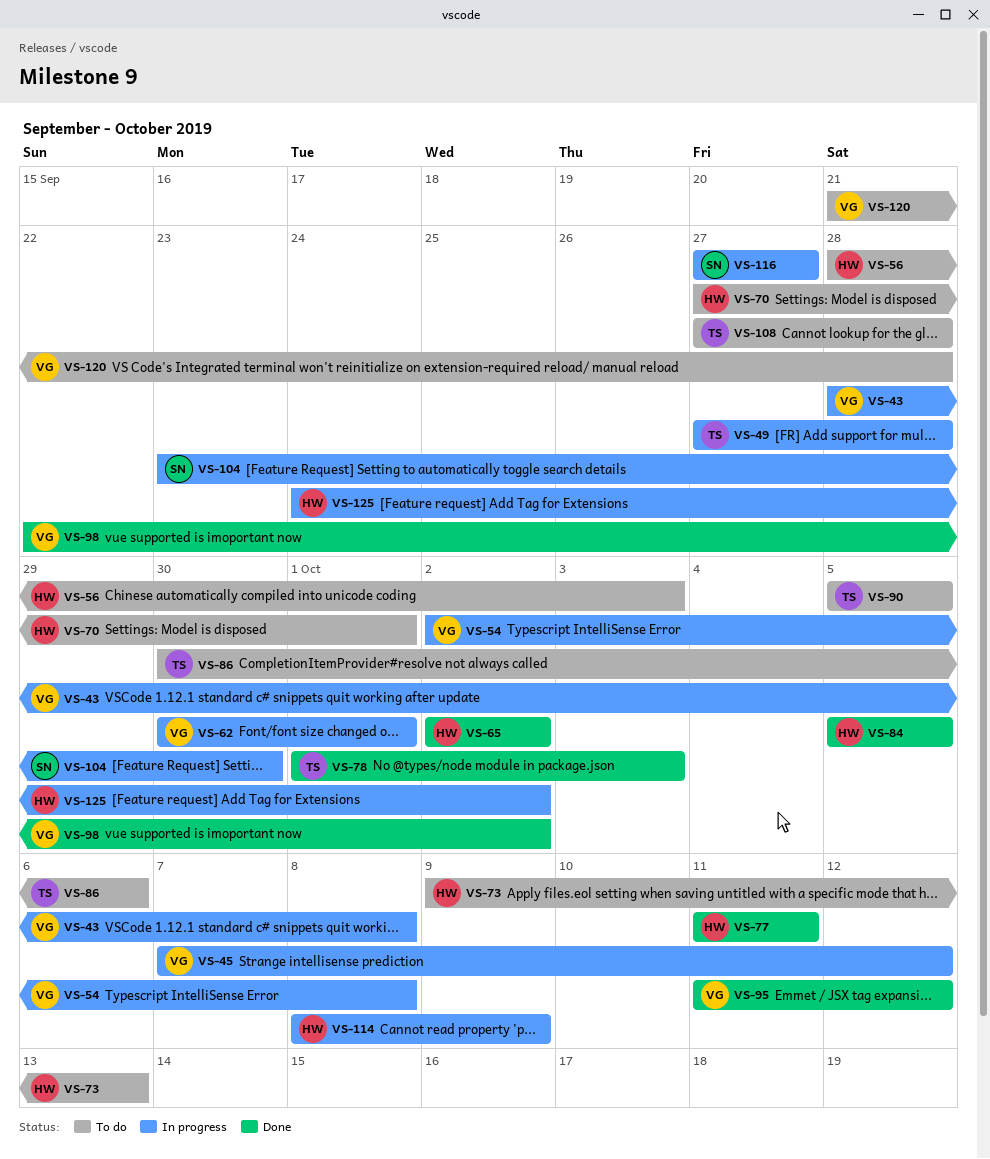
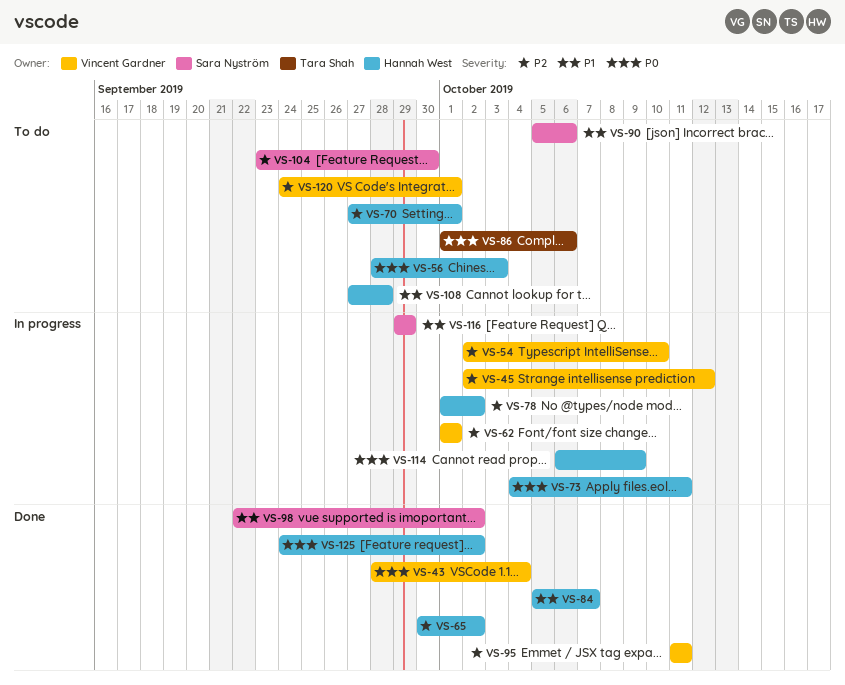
VS-43, status: In progress -> Done
VS-43, due: Oct 8 -> Oct 4
VS-45, start: Oct 7 -> Oct 2
VS-49: present -> none
VS-54, due: Oct 8 -> Oct 10
VS-62, start: Sep 30 -> Oct 1
VS-65, start: Oct 2 -> Sep 30
VS-73, status: To do -> In progress
VS-73, start: Oct 9 -> Oct 4
VS-73, due: Oct 13 -> Oct 11
VS-77: present -> none
VS-78, status: Done -> In progress
VS-78, owner: Tara Shah -> Hannah West
VS-78, due: Oct 3 -> Oct 2
VS-84, due: Oct 5 -> Oct 7
VS-86, start: Sep 30 -> Oct 1
VS-90, owner: Tara Shah -> Sara Nyström
VS-90, due: Oct 5 -> Oct 6
VS-95, due: Oct 12 -> Oct 11
VS-98, owner: Vincent Gardner -> Sara Nyström
VS-104, status: In progress -> To do
VS-108, owner: Tara Shah -> Hannah West
VS-114, start: Oct 8 -> Oct 6
VS-116, start: Sep 27 -> Sep 29
VS-116, due: Sep 27 -> Sep 29
VS-120, start: Sep 21 -> Sep 24
VS-120, due: Sep 28 -> Oct 1
VS-125, status: In progress -> Done

